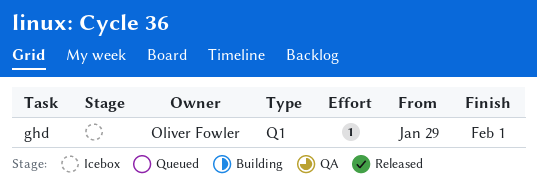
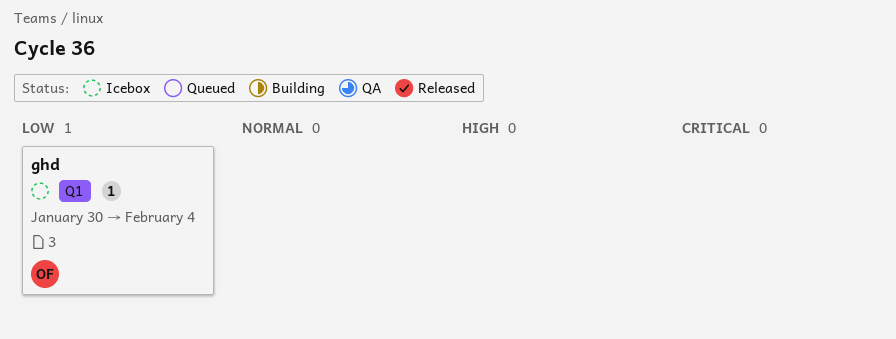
ghd, start: Jan 29 -> Jan 30
ghd, due: Feb 1 -> Feb 4

